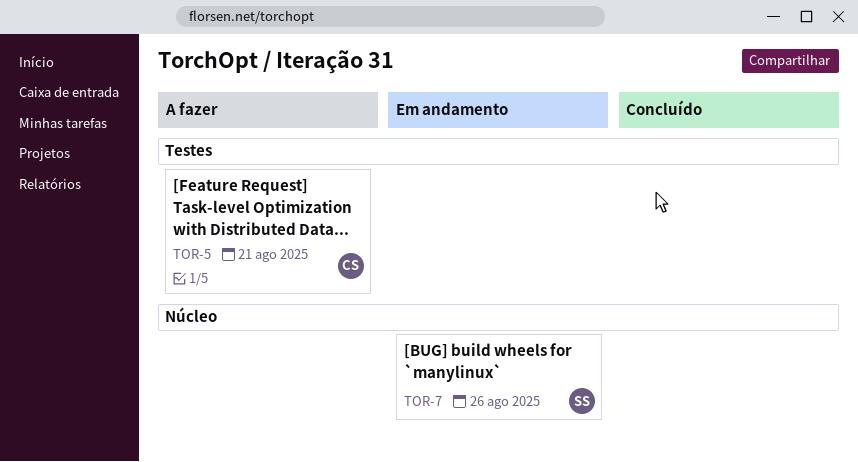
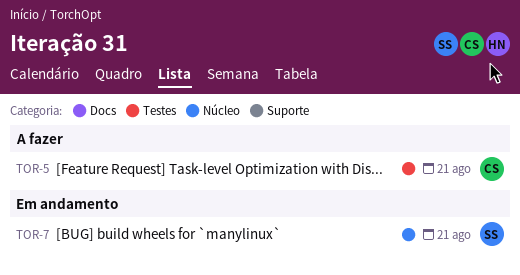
TOR-7, due: Aug 26 -> Aug 21

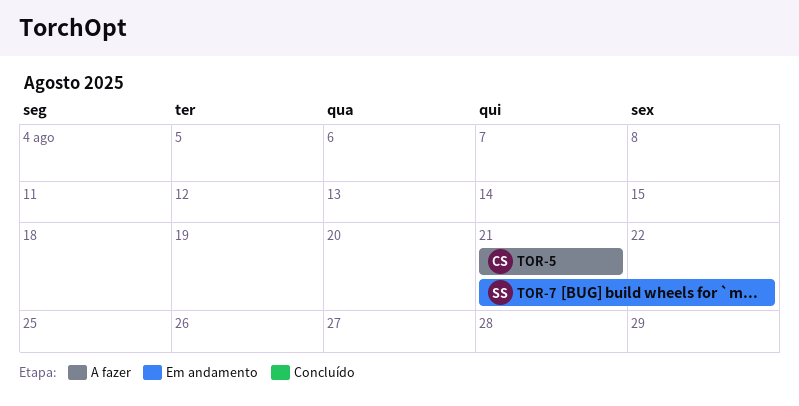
TOR-7, due: Aug 21 -> Aug 22

